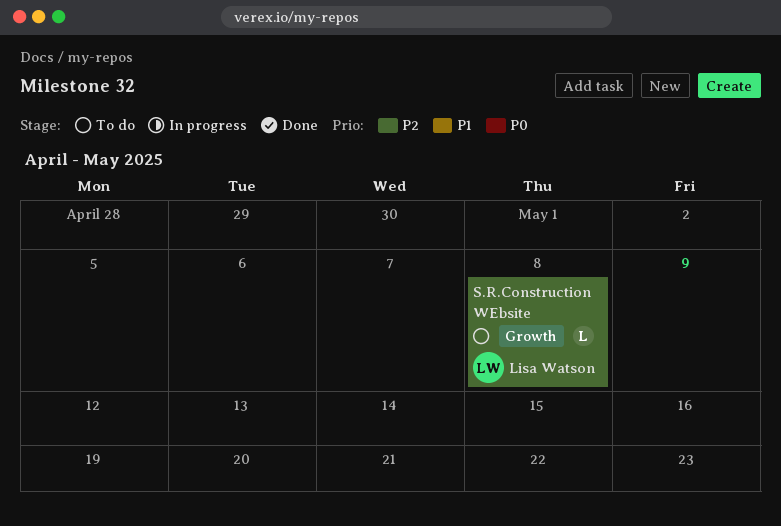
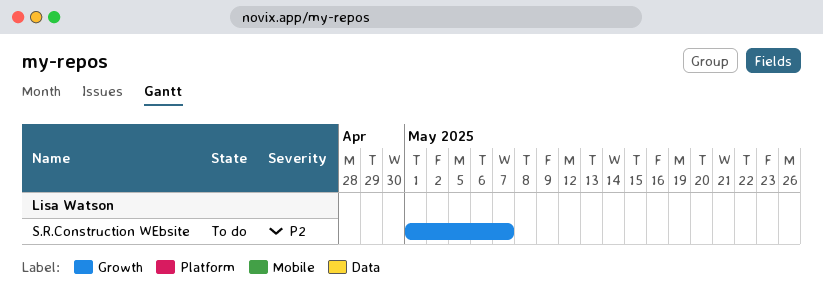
S.R.Construction WEbsite, due: May 8 -> May 7

